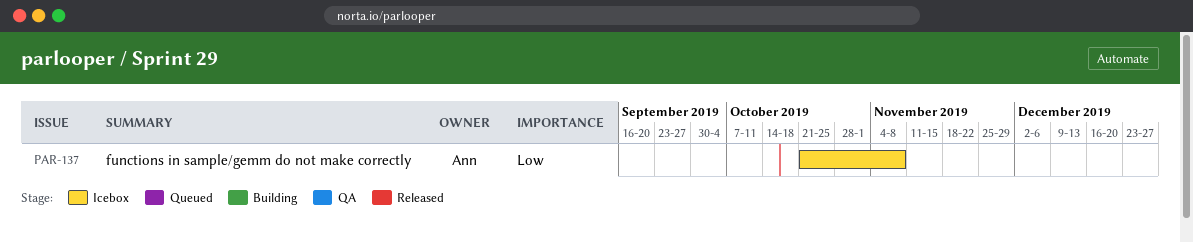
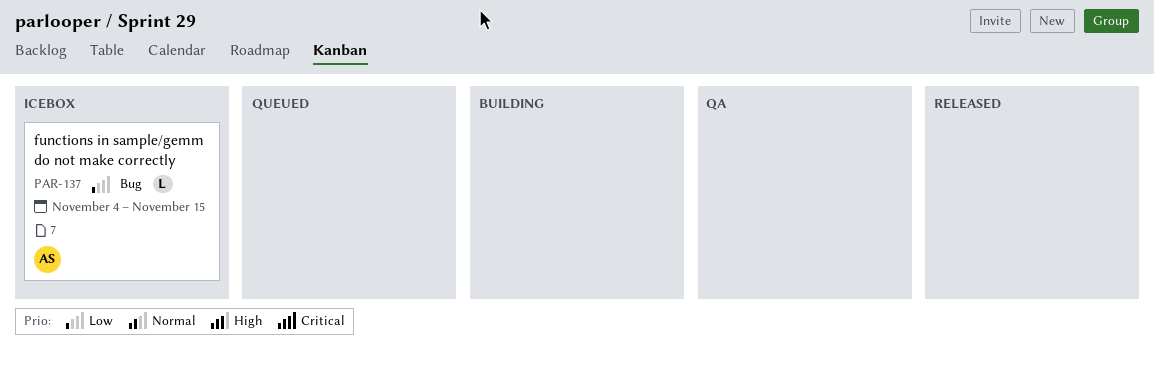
PAR-137, start: Oct 21 -> Nov 4
PAR-137, due: Nov 8 -> Nov 15

